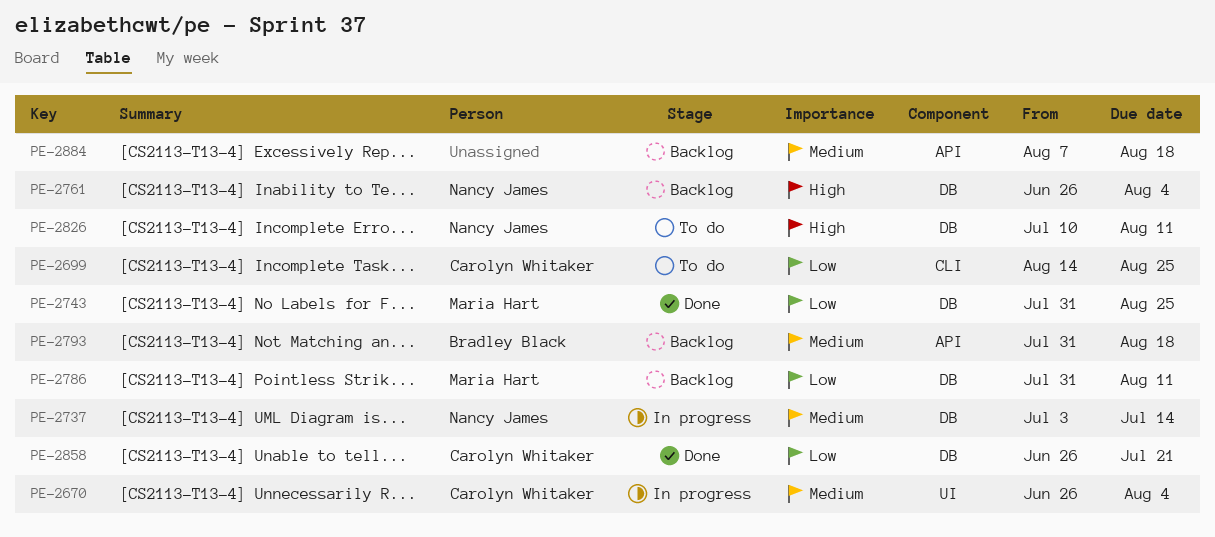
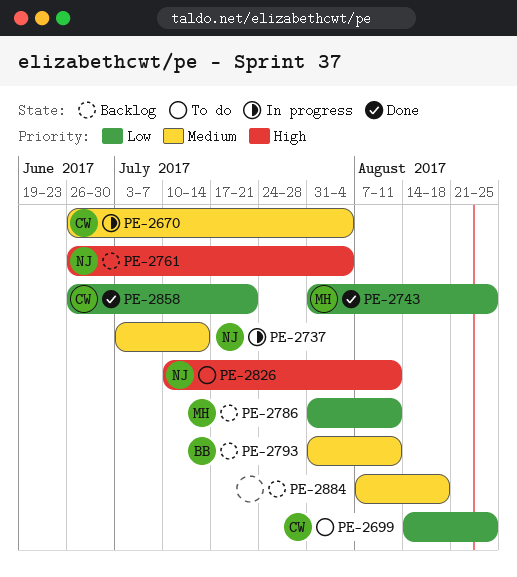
PE-2793, due: Aug 18 -> Aug 11

